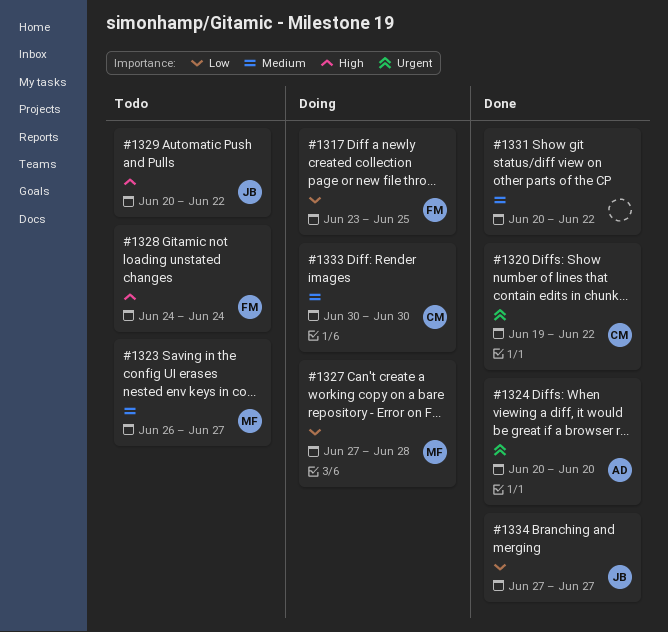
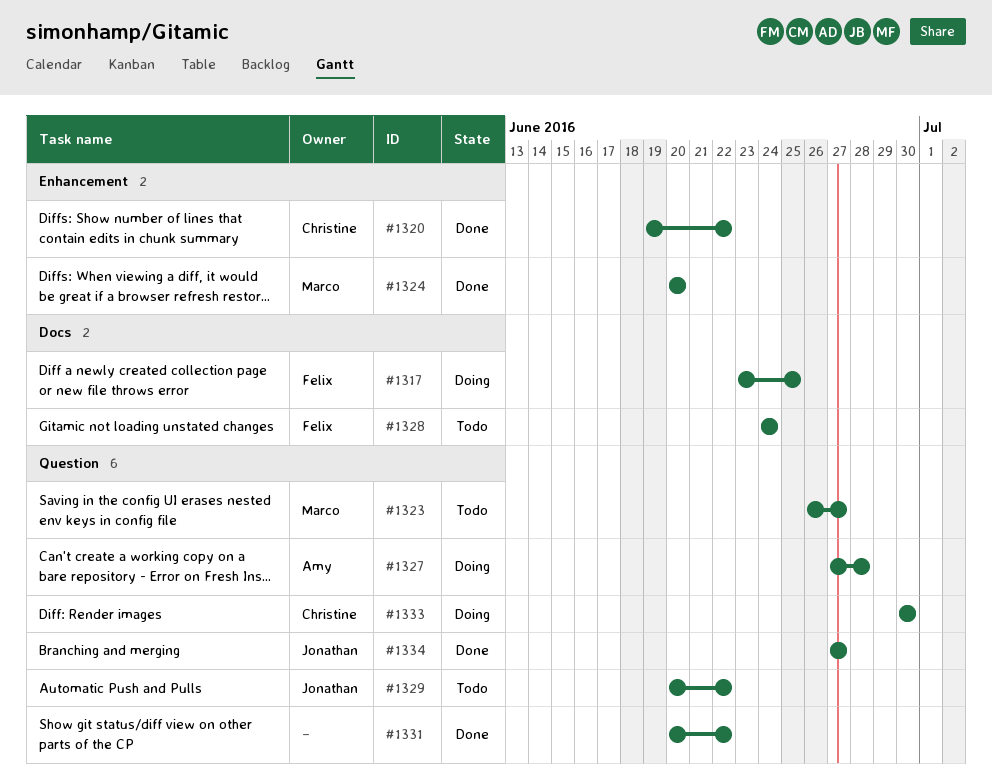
#1324, owner: Amy -> Marco
#1327, owner: Marco -> Amy

